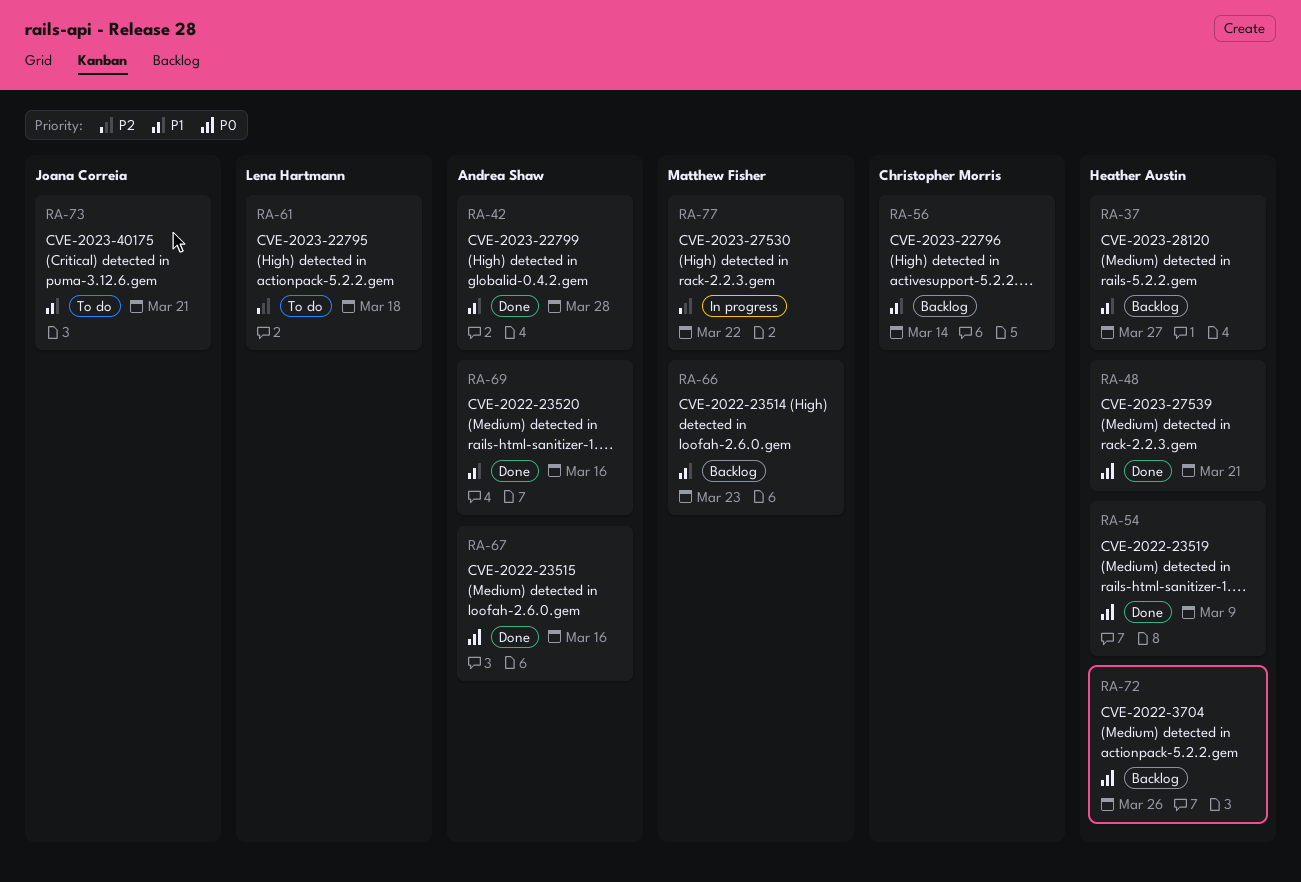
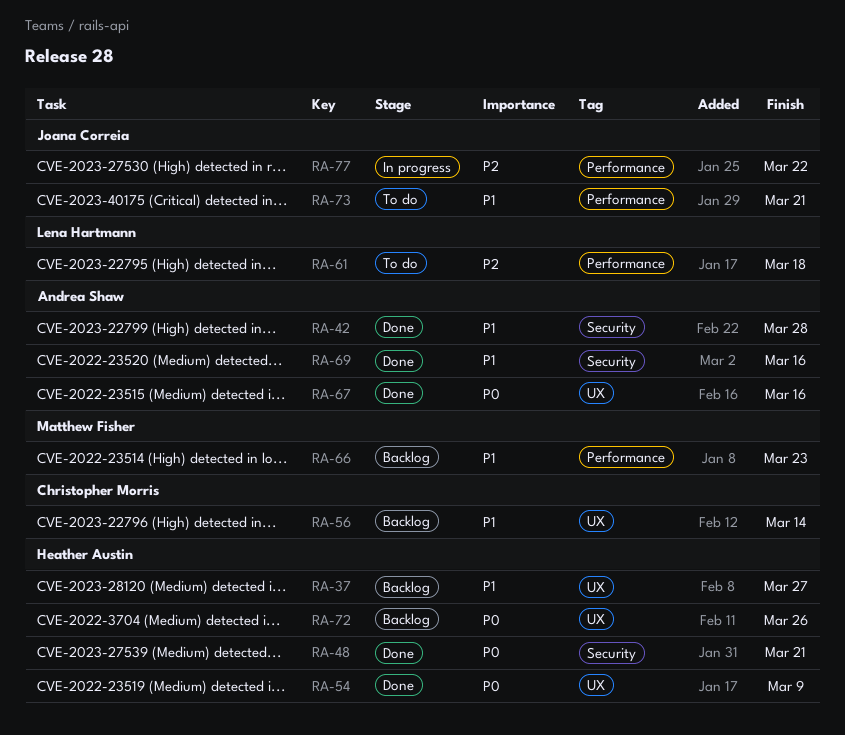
RA-77, owner: Matthew Fisher -> Joana Correia

